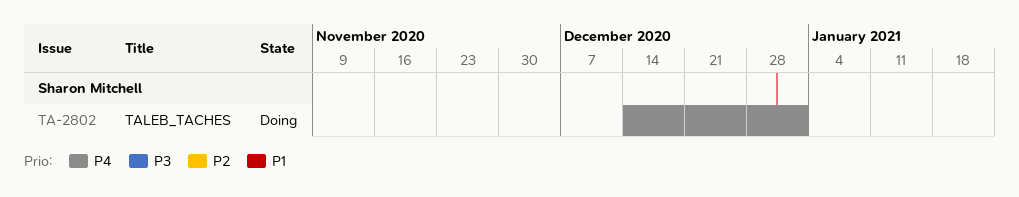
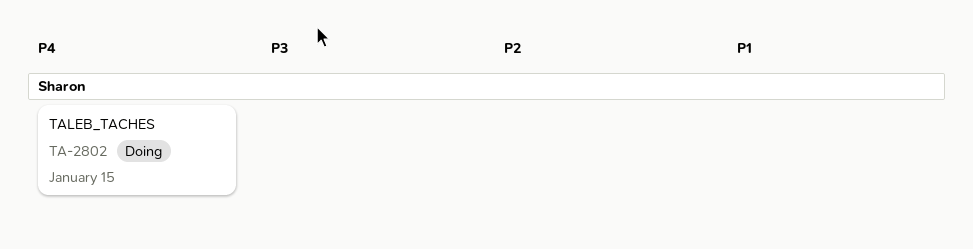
TA-2802, due: Jan 1 -> Jan 15

